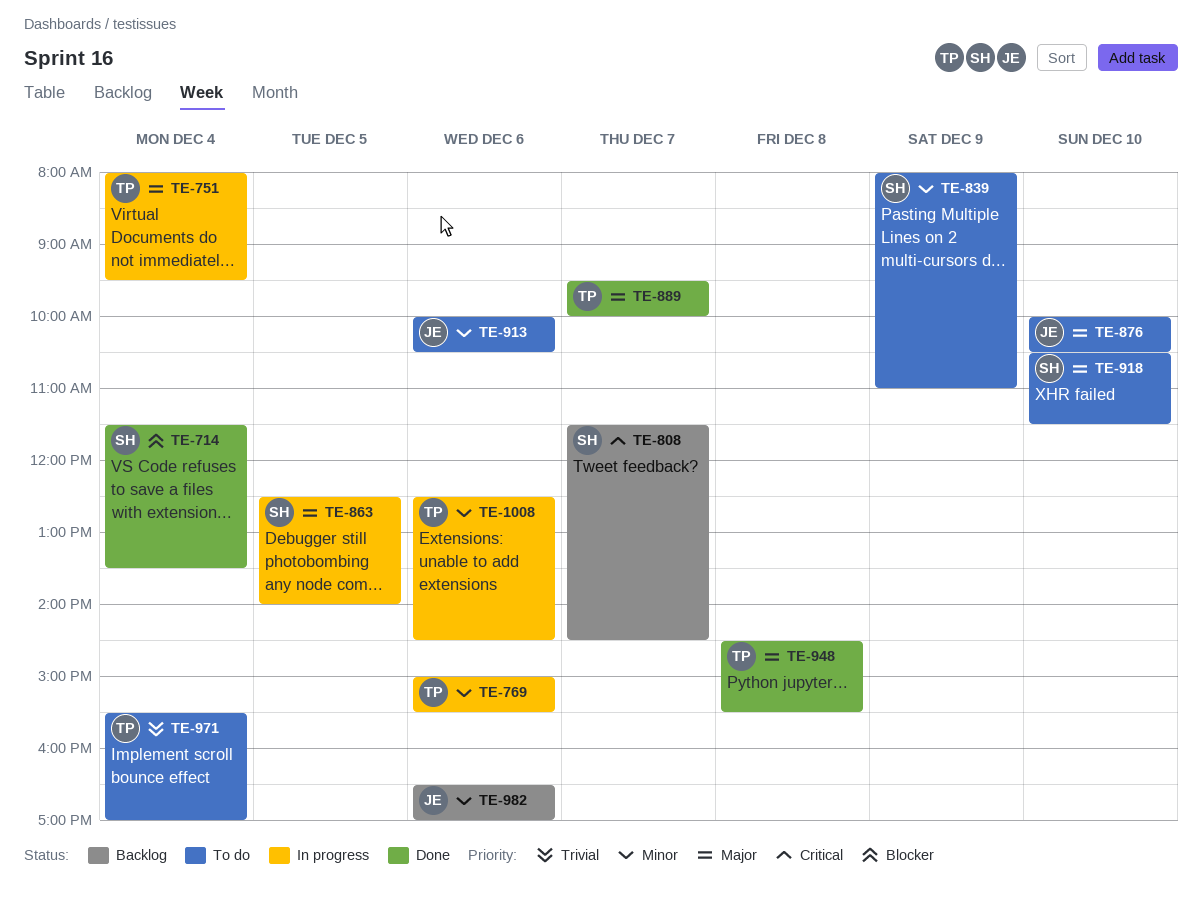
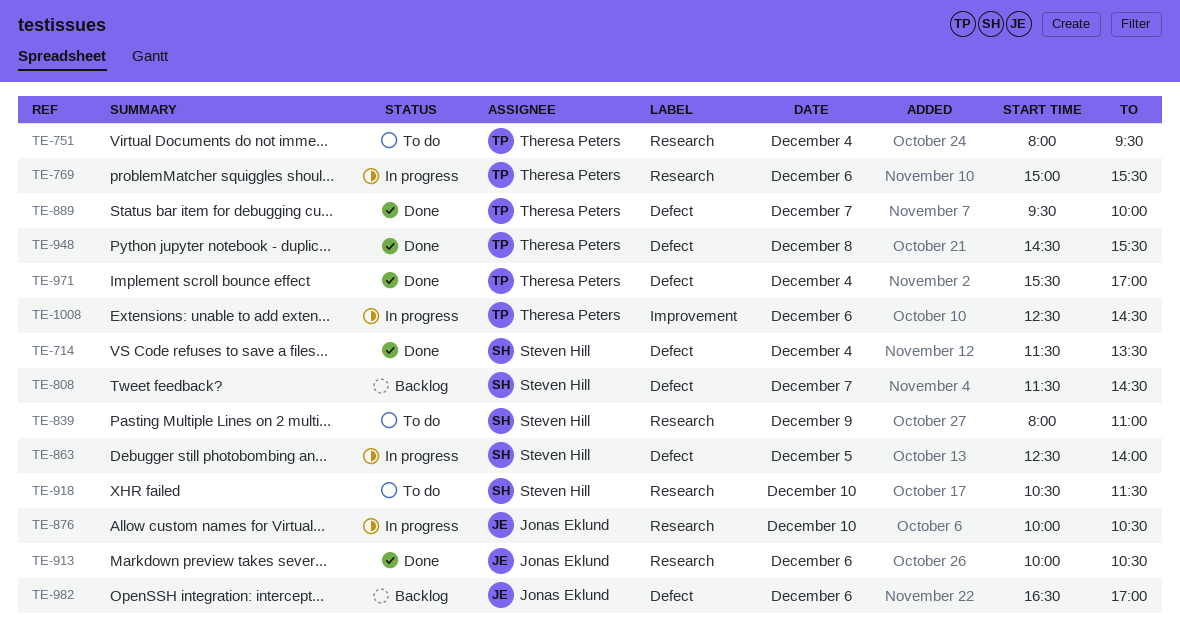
TE-751, status: In progress -> To do
TE-876, status: To do -> In progress
TE-913, status: To do -> Done
TE-971, status: To do -> Done

